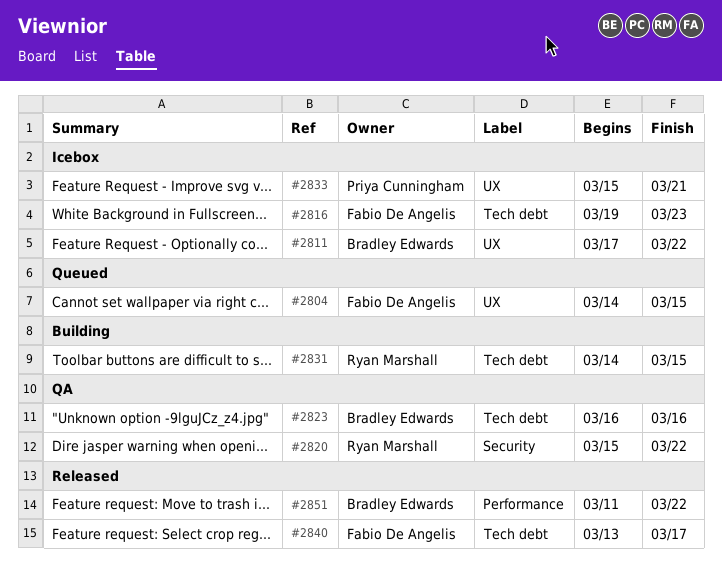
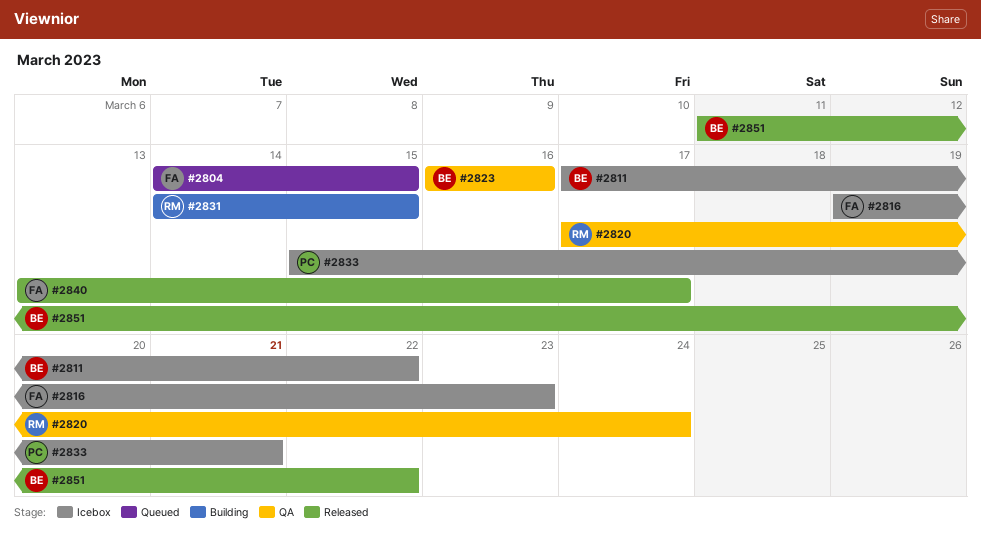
#2820, start: Mar 15 -> Mar 17
#2820, due: Mar 22 -> Mar 24

